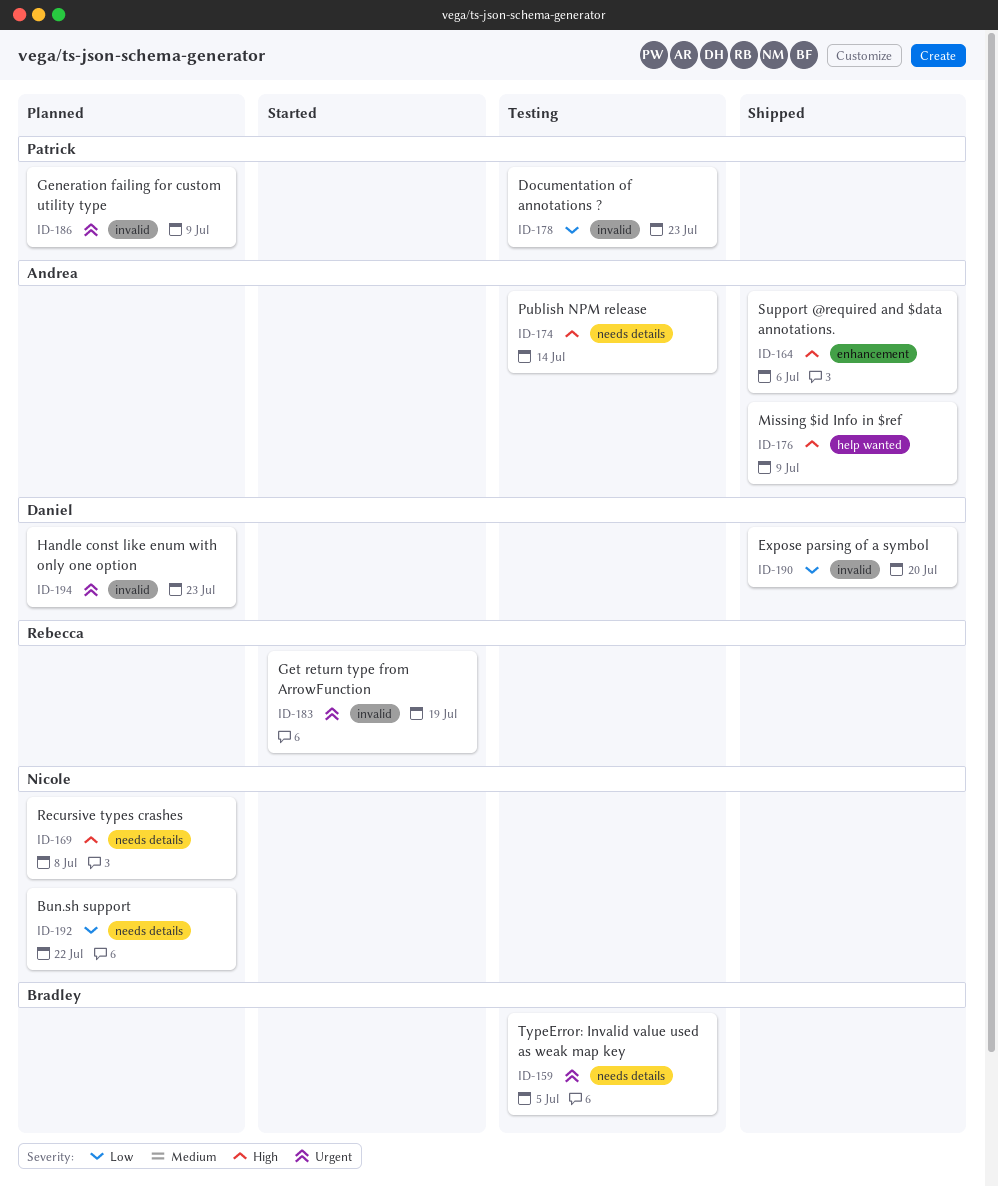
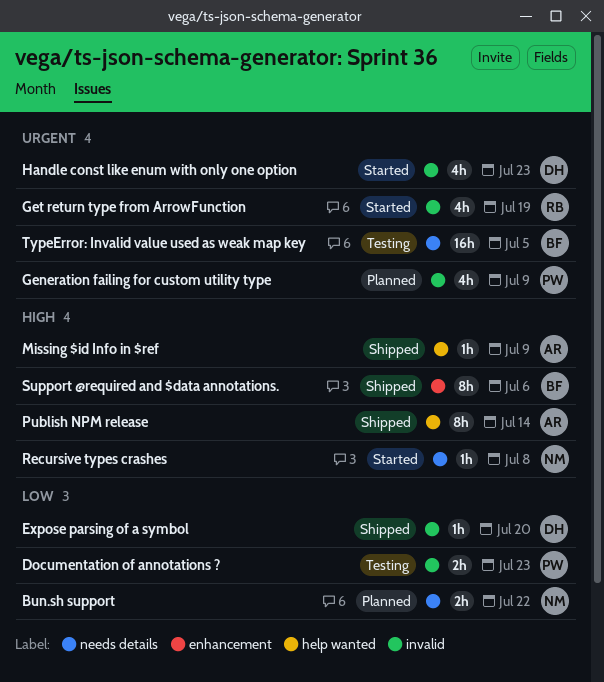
Handle const like enum with only one option, status: Planned -> Started
Publish NPM release, status: Testing -> Shipped
Publish NPM release, label: needs details -> help wanted
Recursive types crashes, status: Planned -> Started
Support @required and $data annotations., owner: Andrea -> Bradley

